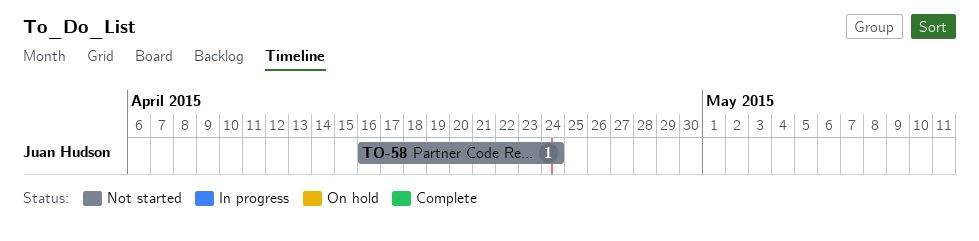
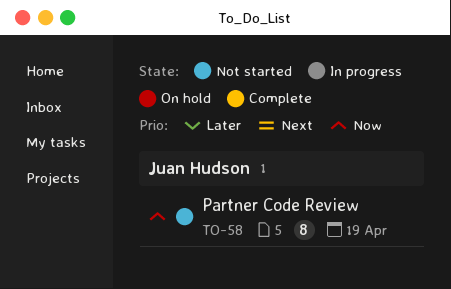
TO-58, estimate: 1 -> 8
TO-58, due: Apr 24 -> Apr 19

